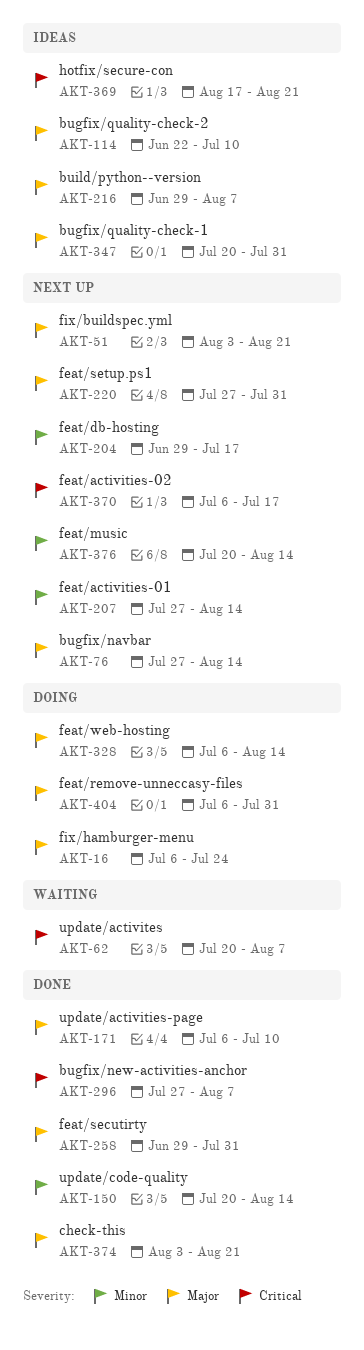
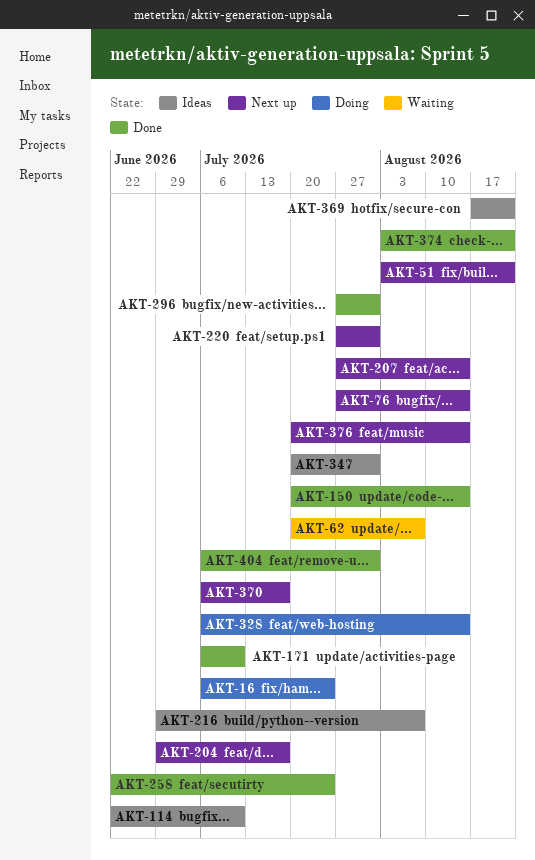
AKT-258, start: Jun 29 -> Jun 22
AKT-258, due: Jul 31 -> Jul 24
AKT-296, due: Aug 7 -> Jul 31
AKT-404, status: Doing -> Done

